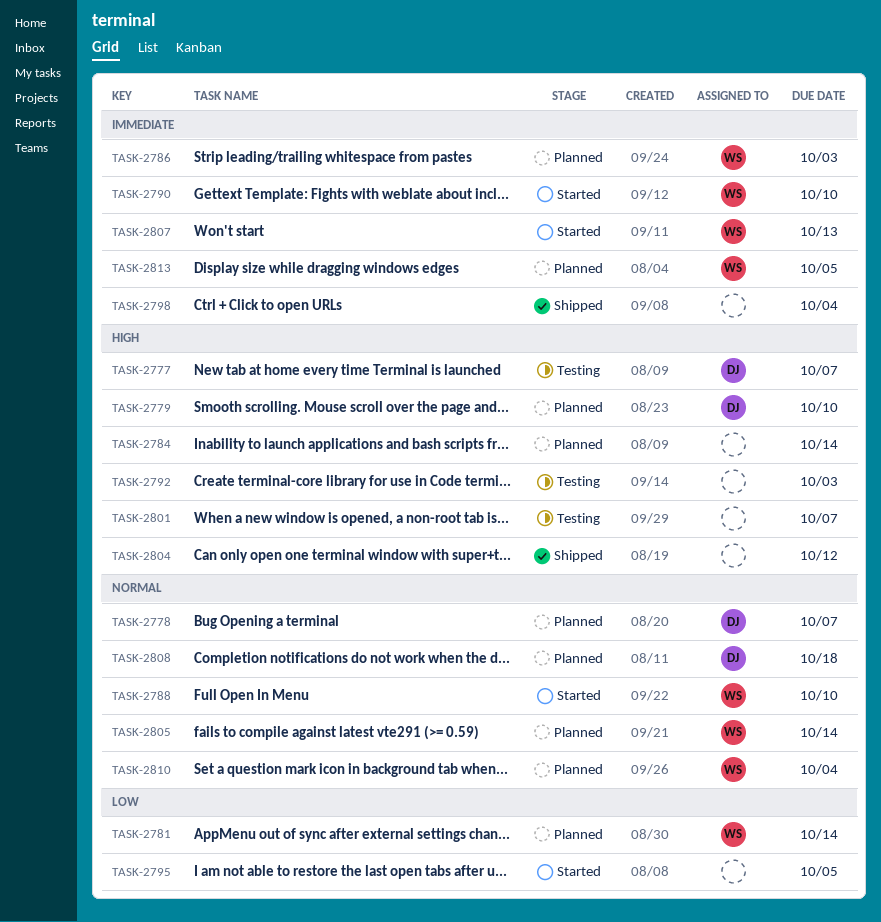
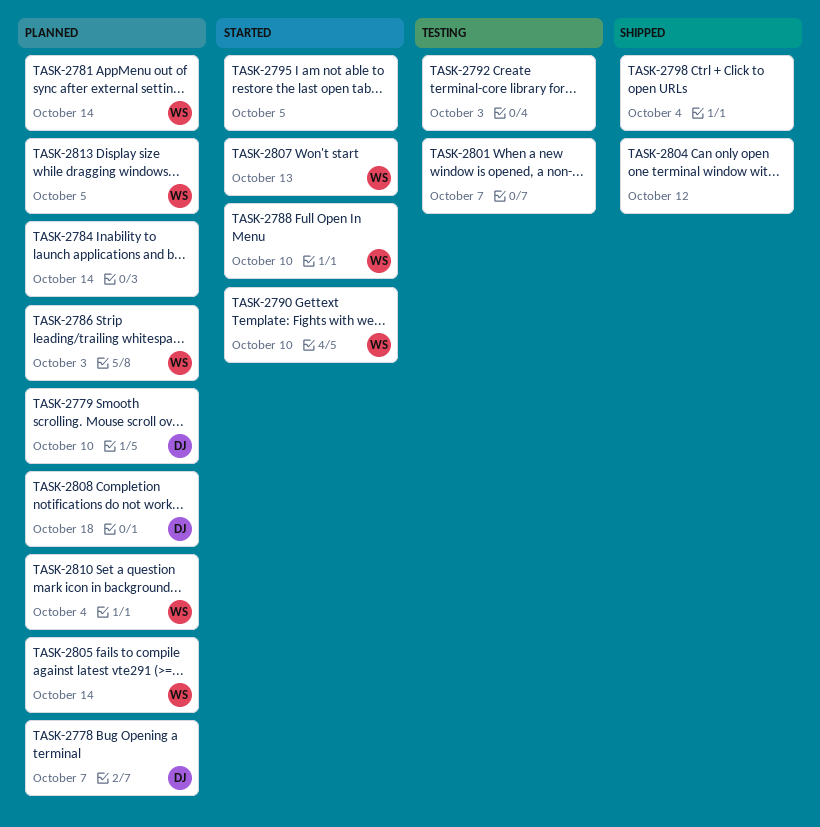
TASK-2777: present -> none

